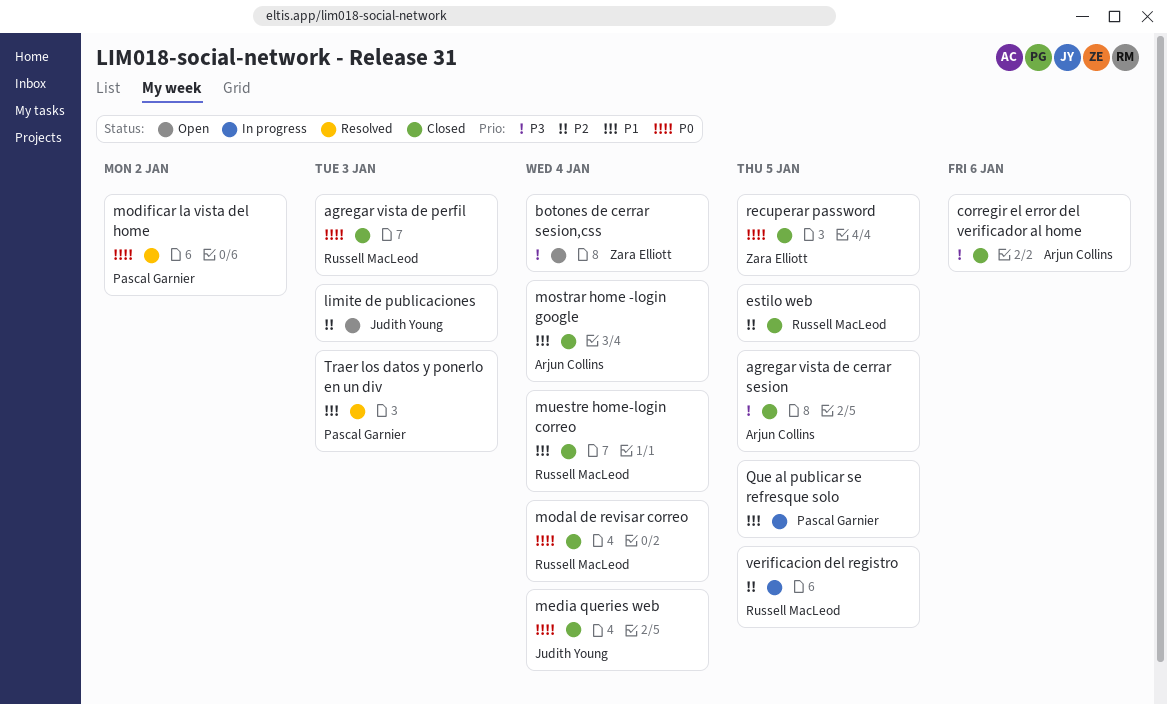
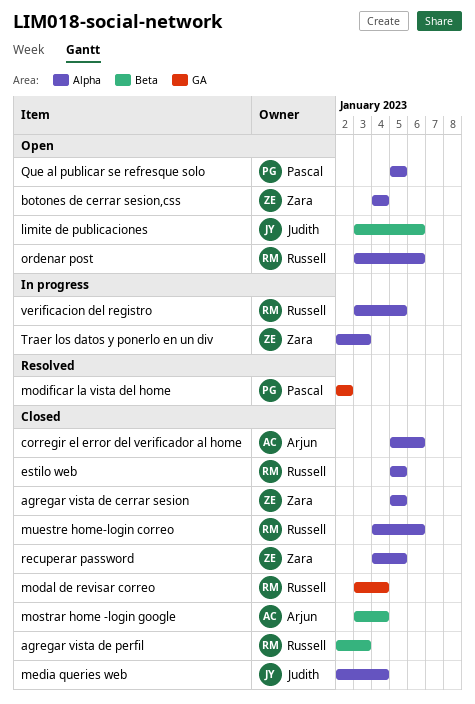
agregar vista de cerrar sesion, owner: Arjun Collins -> Zara Elliott
limite de publicaciones, due: Jan 3 -> Jan 6
muestre home-login correo, due: Jan 4 -> Jan 6
ordenar post: none -> present
Que al publicar se refresque solo, status: In progress -> Open
Traer los datos y ponerlo en un div, status: Resolved -> In progress
Traer los datos y ponerlo en un div, owner: Pascal Garnier -> Zara Elliott

